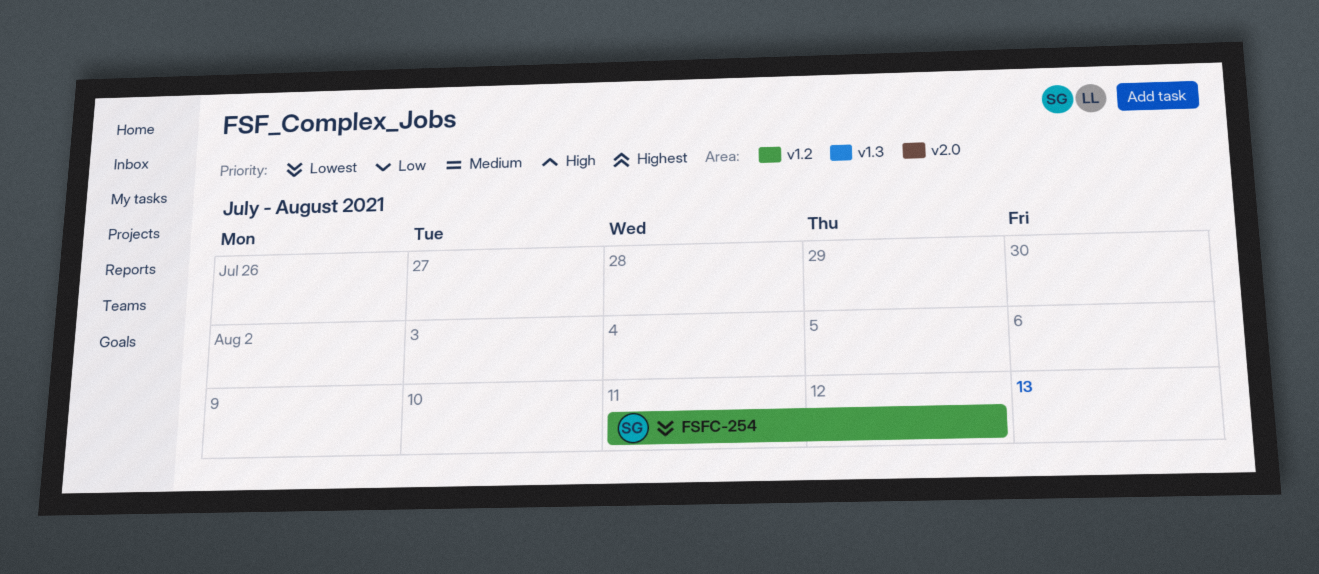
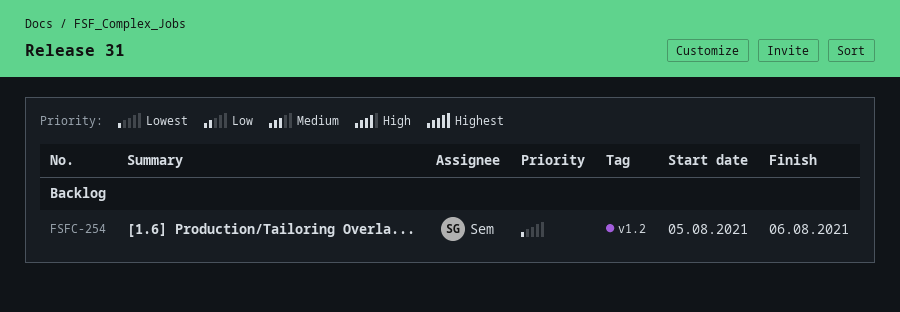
FSFC-254, start: Aug 11 -> Aug 5
FSFC-254, due: Aug 12 -> Aug 6

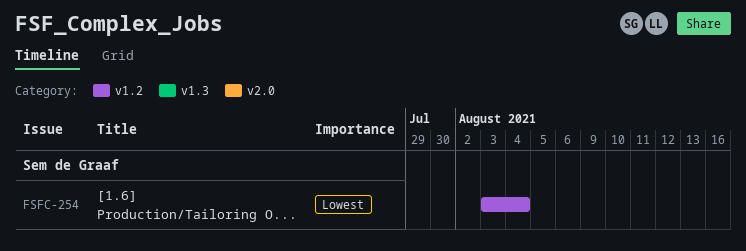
FSFC-254, start: Aug 5 -> Aug 3
FSFC-254, due: Aug 6 -> Aug 4

